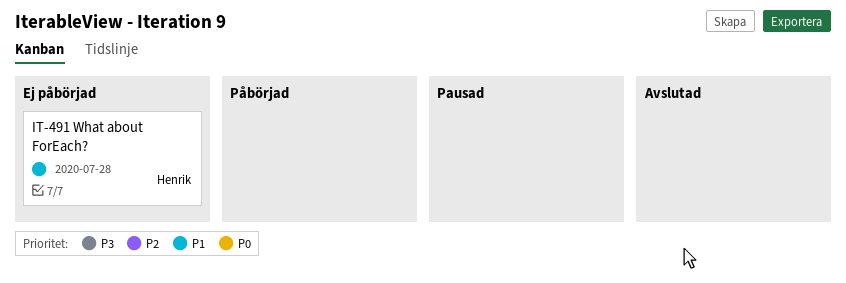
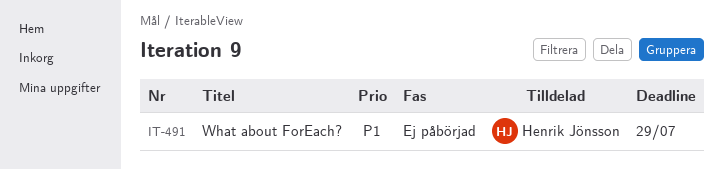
IT-491, due: Jul 28 -> Jul 29

